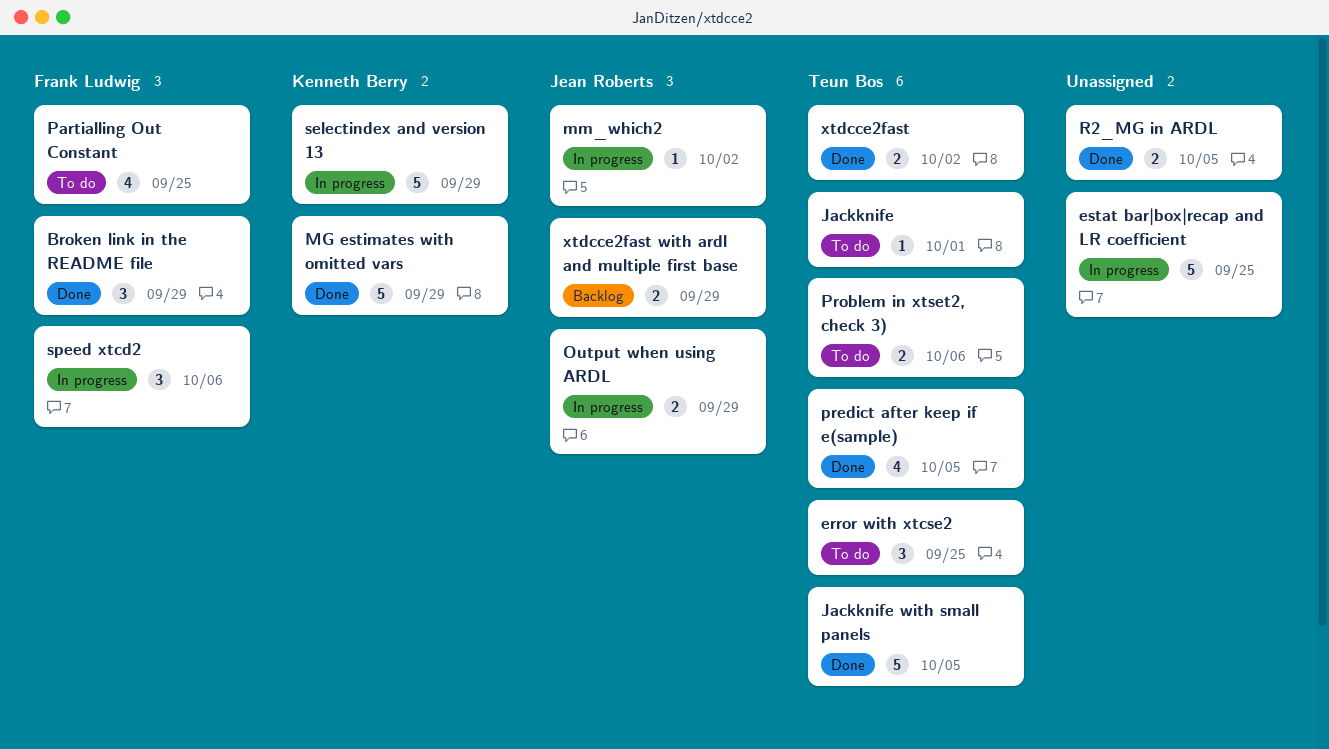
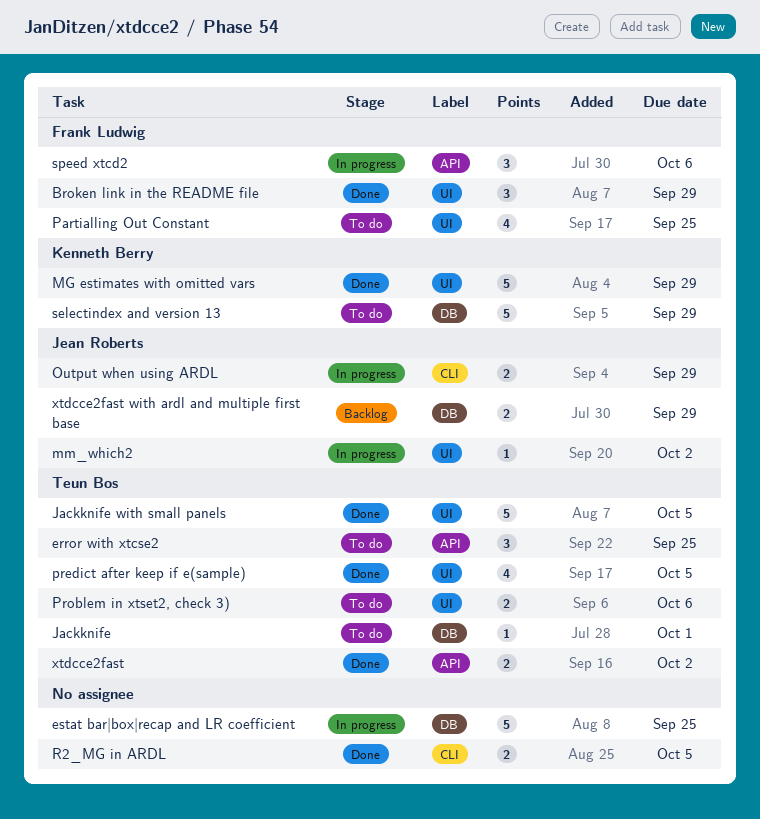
selectindex and version 13, status: In progress -> To do

